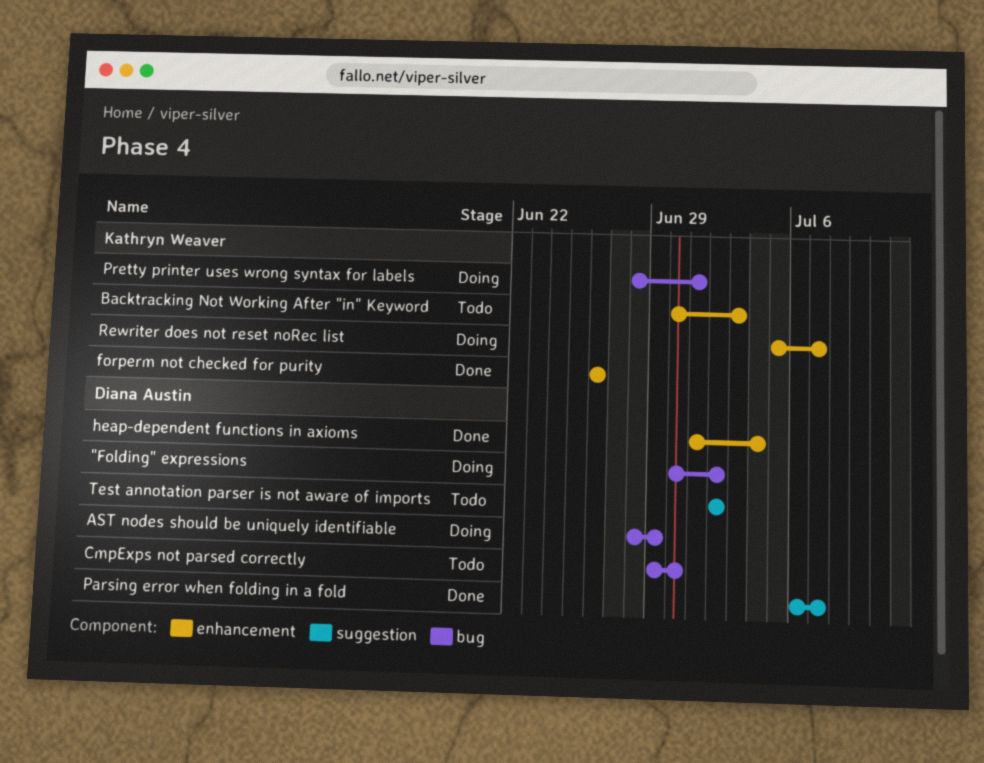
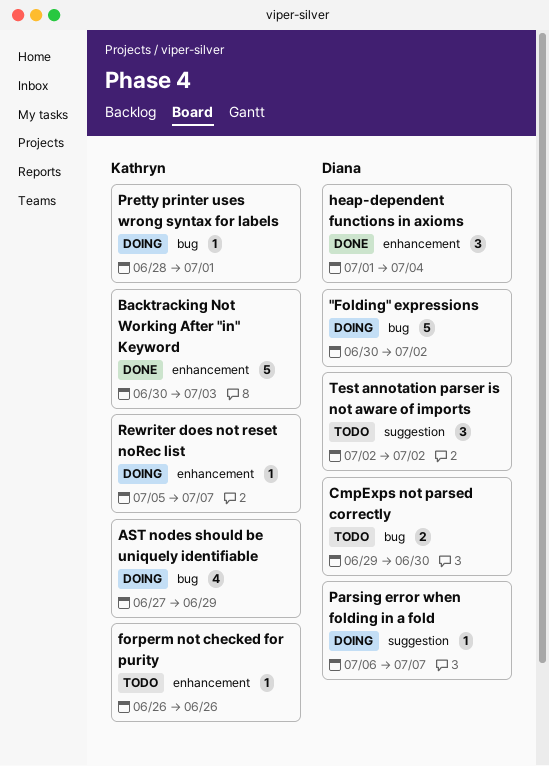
AST nodes should be uniquely identifiable, owner: Diana Austin -> Kathryn Weaver
AST nodes should be uniquely identifiable, start: Jun 28 -> Jun 27
Backtracking Not Working After "in" Keyword, status: Todo -> Done
forperm not checked for purity, status: Done -> Todo
Parsing error when folding in a fold, status: Done -> Doing

